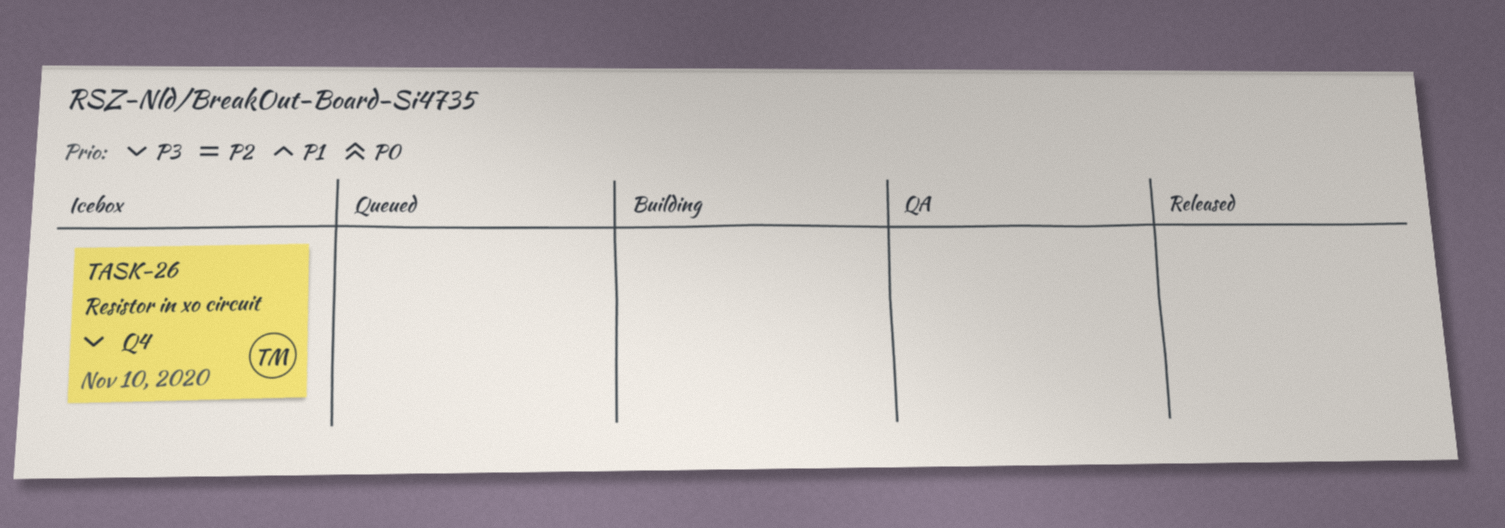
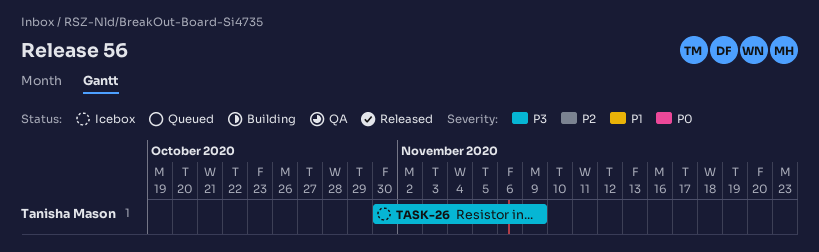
TASK-26, due: Nov 10 -> Nov 9

